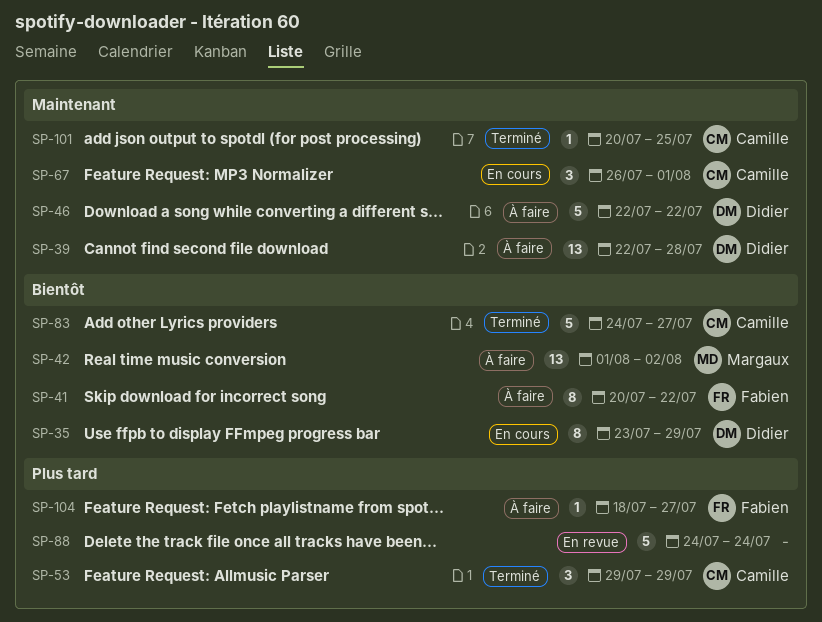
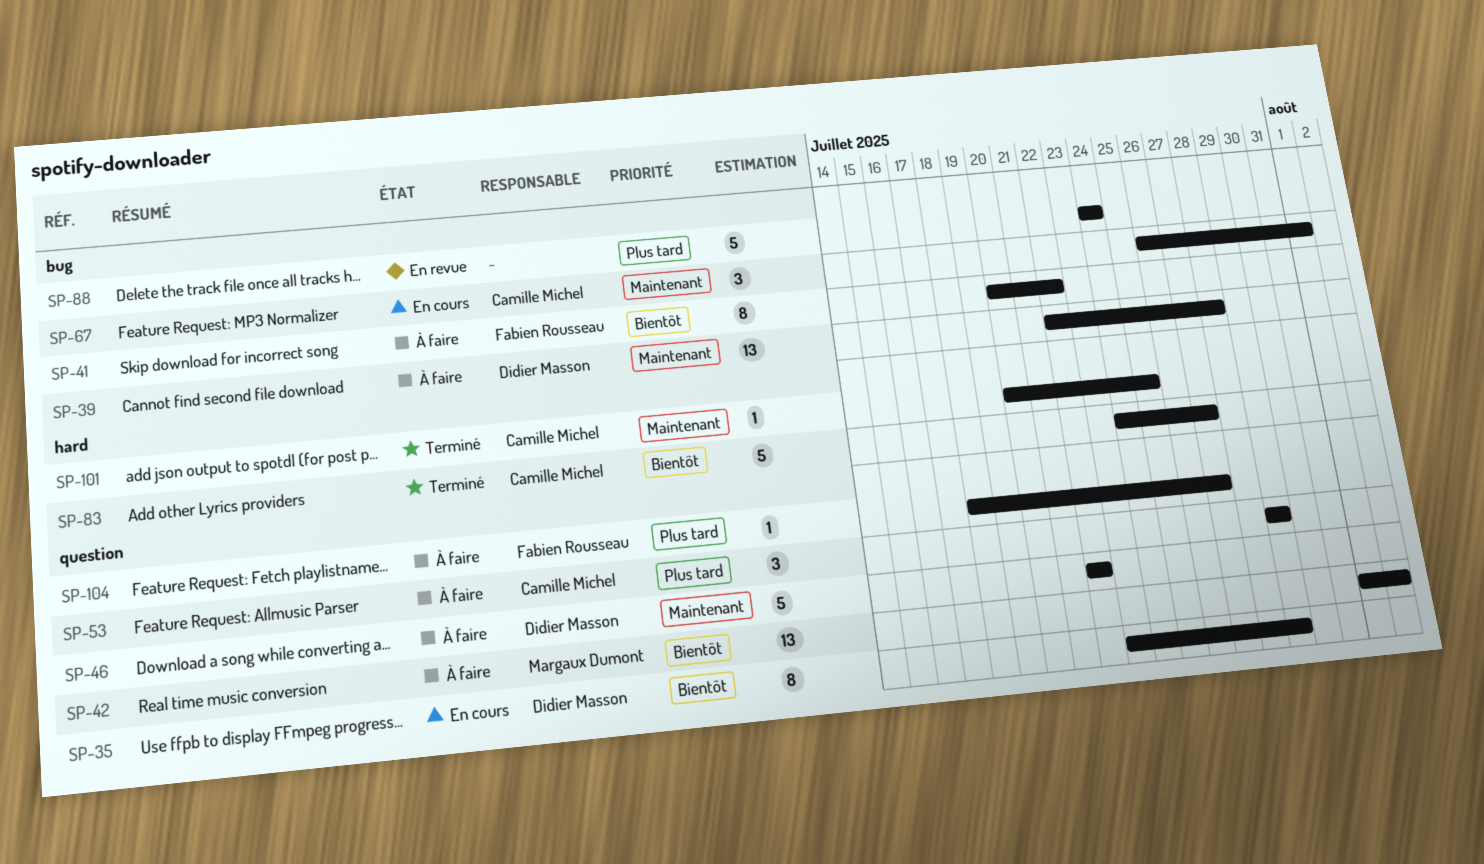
SP-53, status: Terminé -> À faire

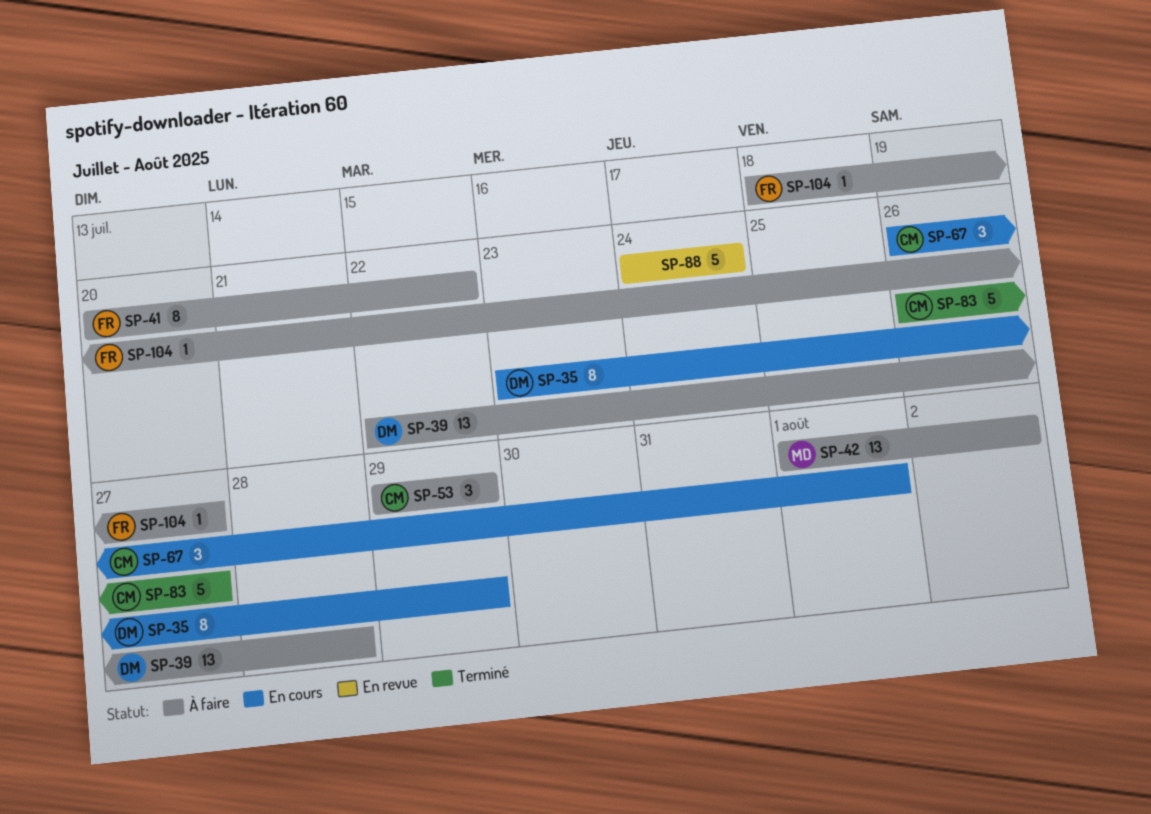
SP-46: present -> none
SP-83, start: Jul 24 -> Jul 26
SP-101: present -> none

